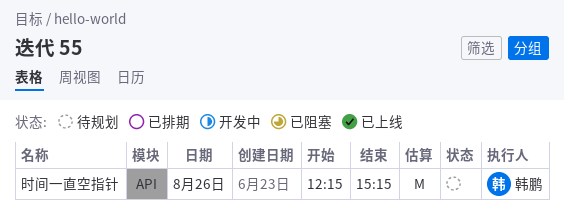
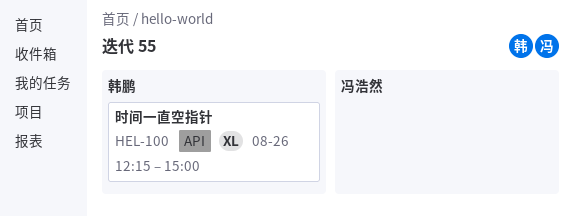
时间一直空指针, estimate: M -> XL
时间一直空指针, ends: 15:15 -> 15:00

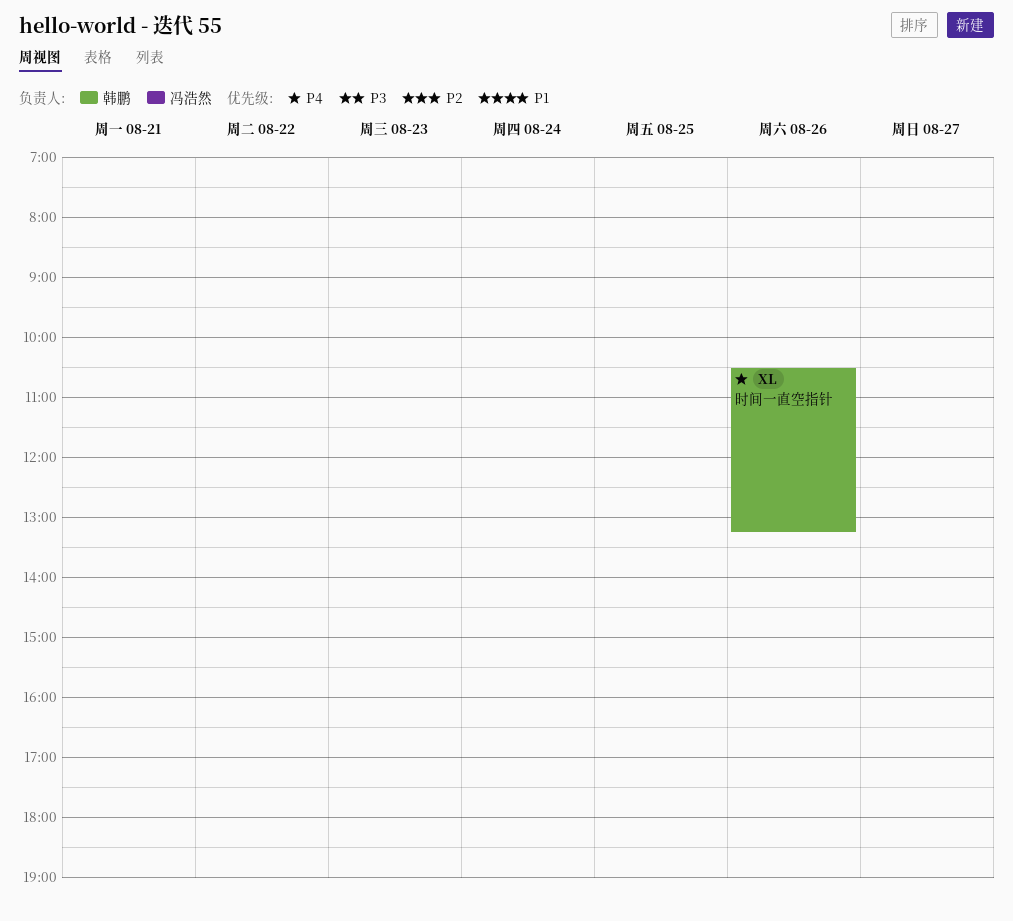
时间一直空指针, begins: 12:15 -> 10:30
时间一直空指针, ends: 15:00 -> 13:15

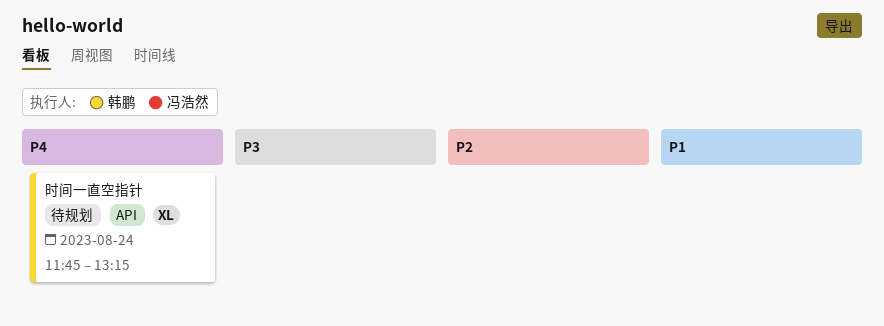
时间一直空指针, day: Aug 26 -> Aug 24
时间一直空指针, begins: 10:30 -> 11:45

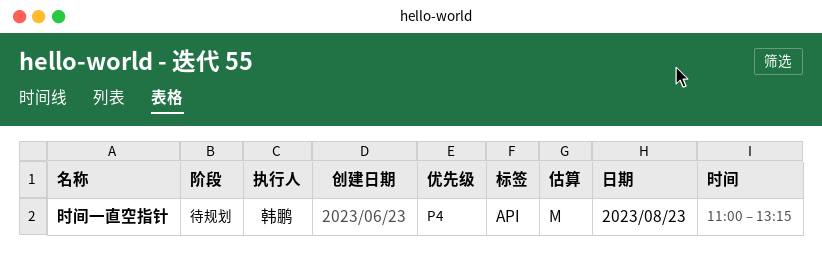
时间一直空指针, estimate: XL -> M
时间一直空指针, day: Aug 24 -> Aug 23
时间一直空指针, begins: 11:45 -> 11:00

